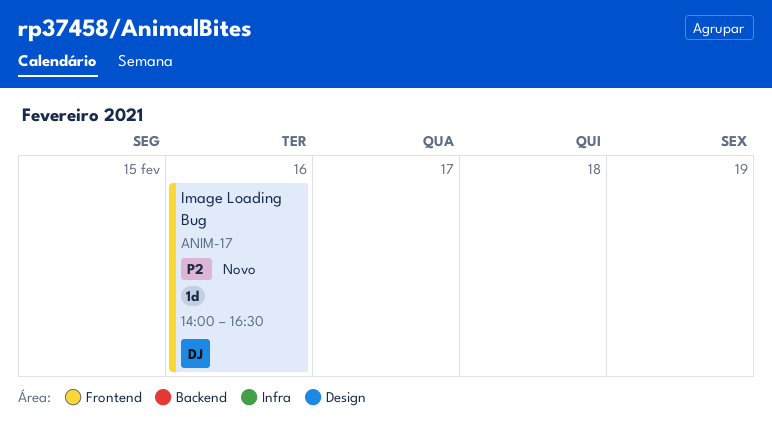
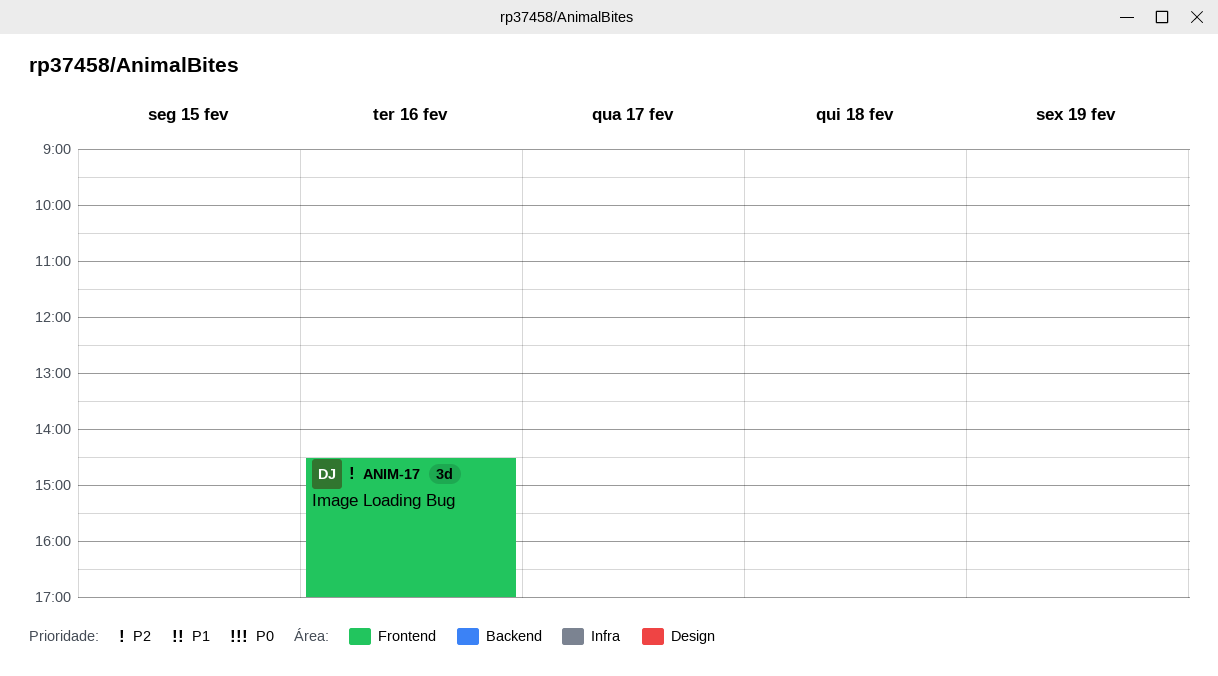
ANIM-17, estimate: 1d -> 3d
ANIM-17, begins: 14:00 -> 14:30
ANIM-17, ends: 16:30 -> 17:00

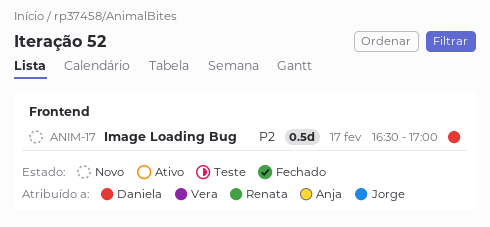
ANIM-17, estimate: 3d -> 0.5d
ANIM-17, day: Feb 16 -> Feb 17
ANIM-17, begins: 14:30 -> 16:30

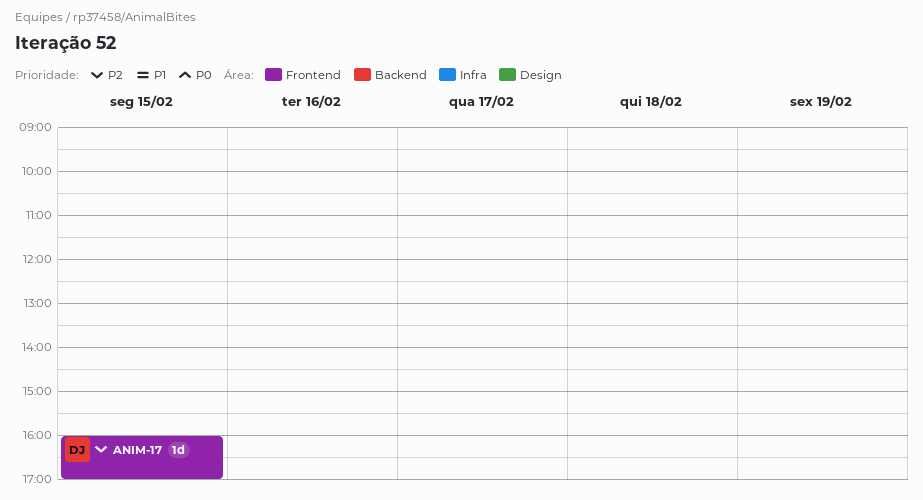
ANIM-17, estimate: 0.5d -> 1d
ANIM-17, day: Feb 17 -> Feb 15
ANIM-17, begins: 16:30 -> 16:00

